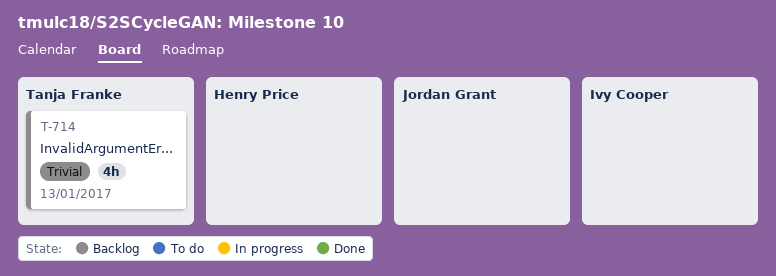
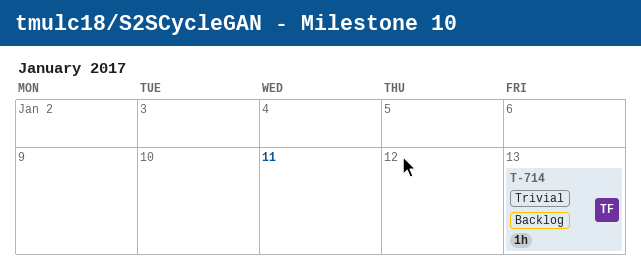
T-714, estimate: 4h -> 1h

